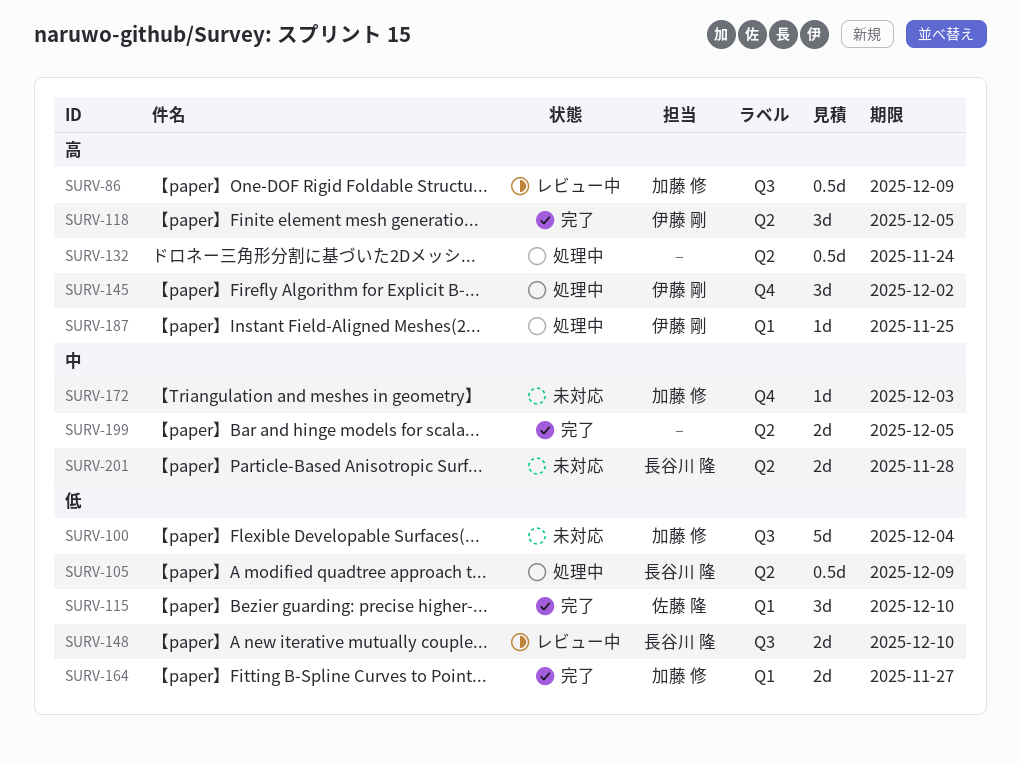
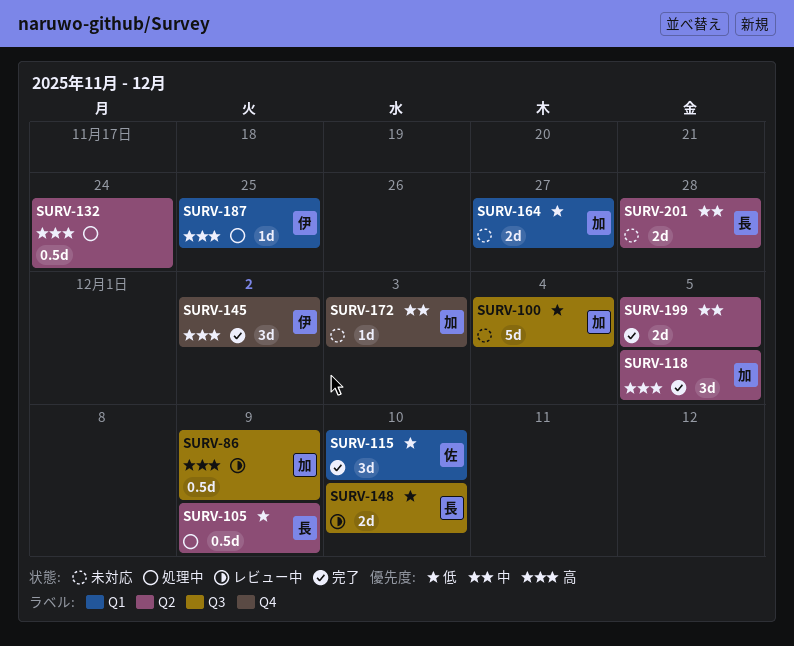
SURV-118, owner: 伊藤 剛 -> 加藤 修
SURV-145, status: 処理中 -> 完了
SURV-164, status: 完了 -> 未対応

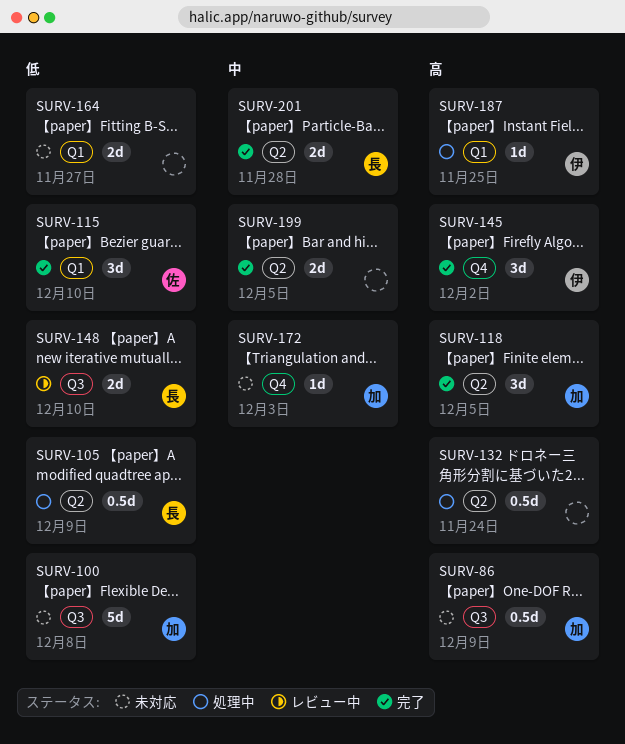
SURV-86, status: レビュー中 -> 未対応
SURV-100, due: Dec 4 -> Dec 8
SURV-164, owner: 加 -> none
SURV-201, status: 未対応 -> 完了

